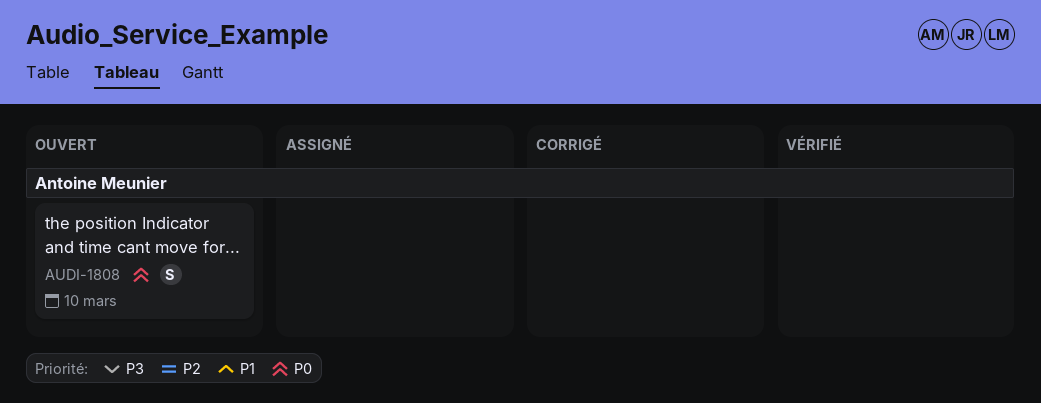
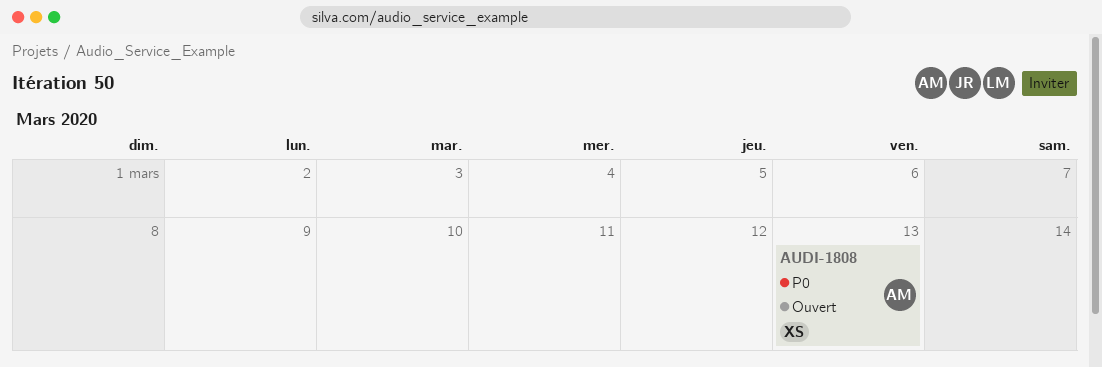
AUDI-1808, estimate: S -> XS
AUDI-1808, due: Mar 10 -> Mar 13

